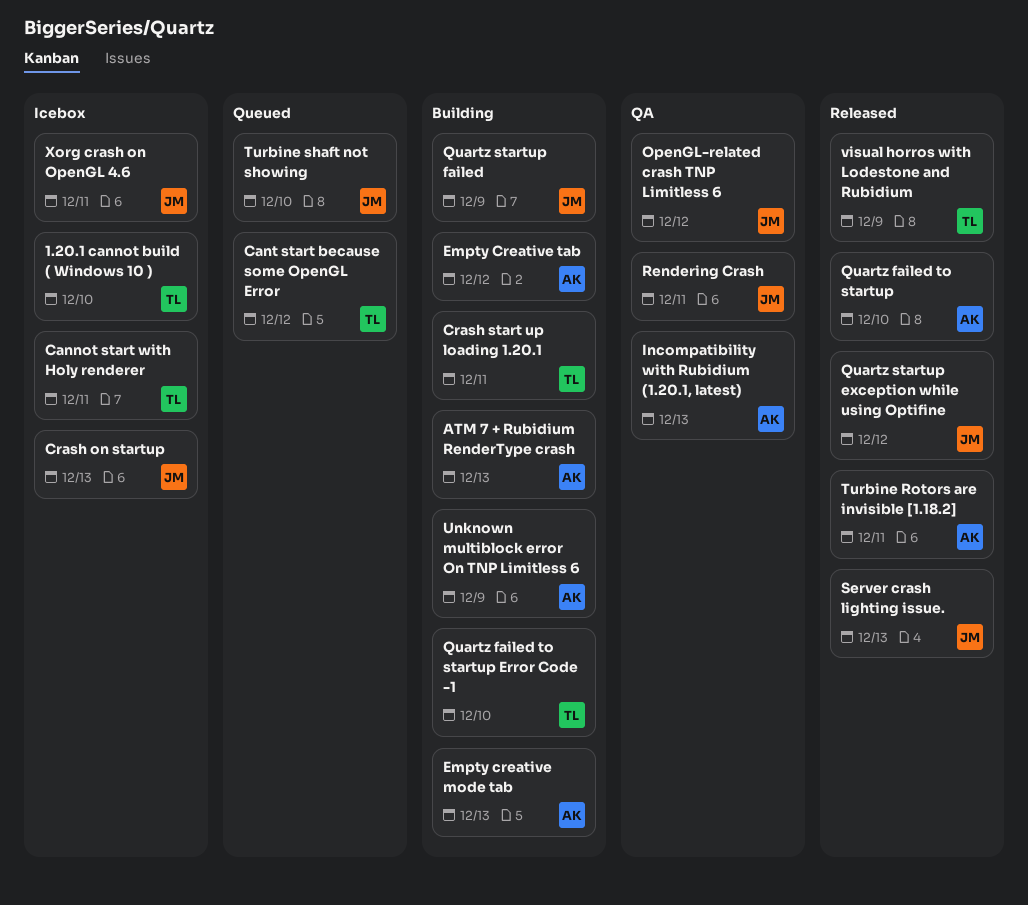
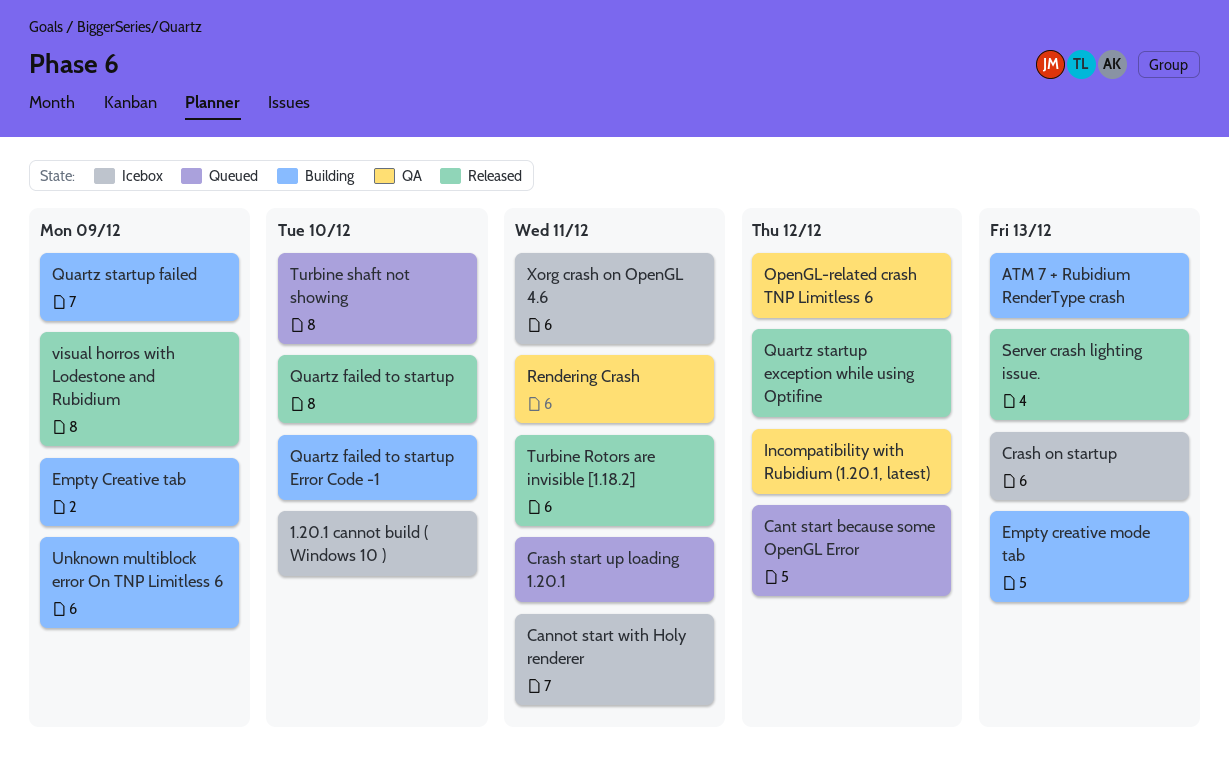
Crash start up loading 1.20.1, status: Building -> Queued
Empty Creative tab, due: Dec 12 -> Dec 9
Incompatibility with Rubidium (1.20.1, latest), due: Dec 13 -> Dec 12

